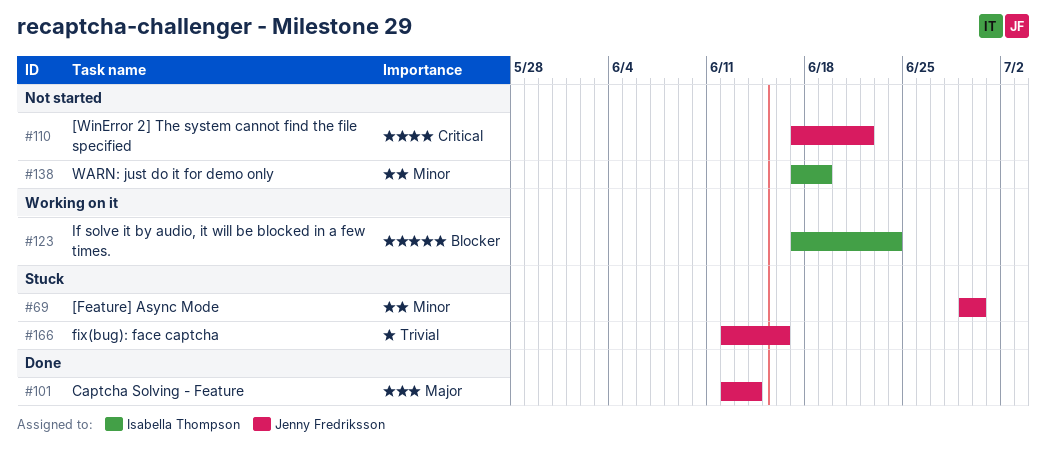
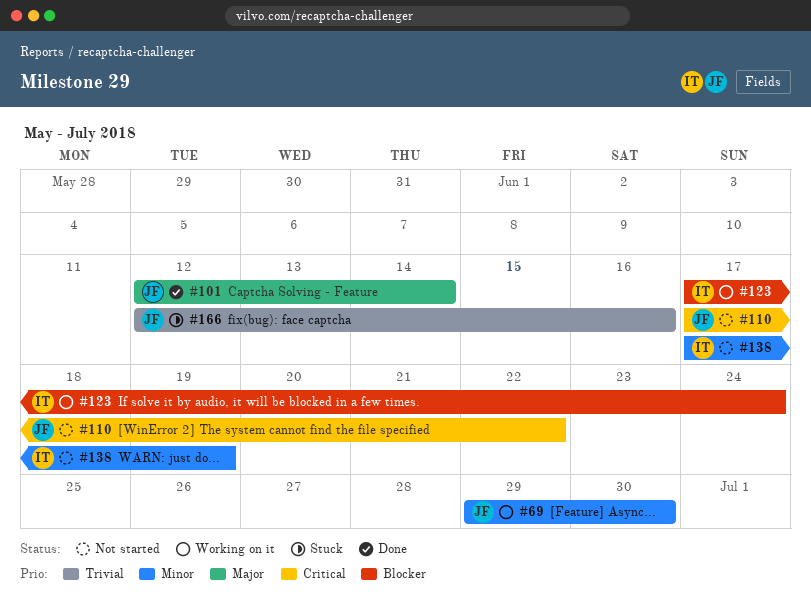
#69, status: Stuck -> Working on it

